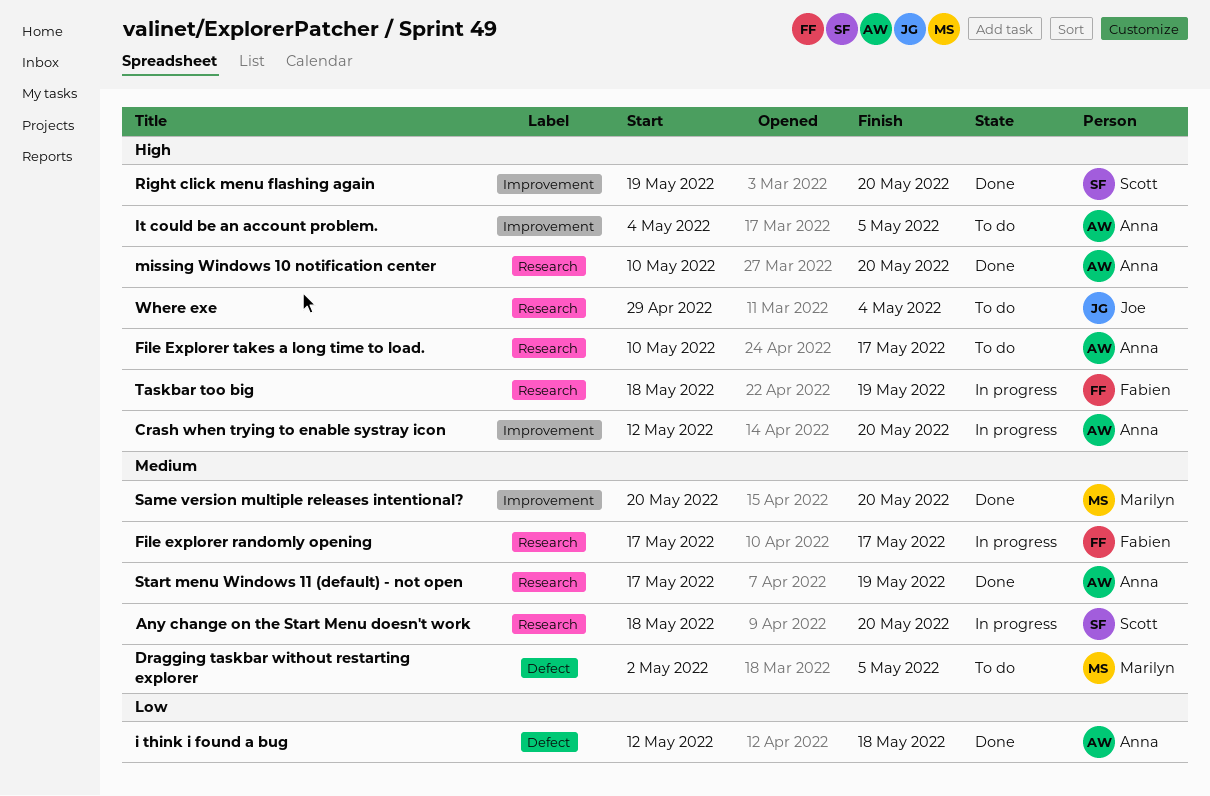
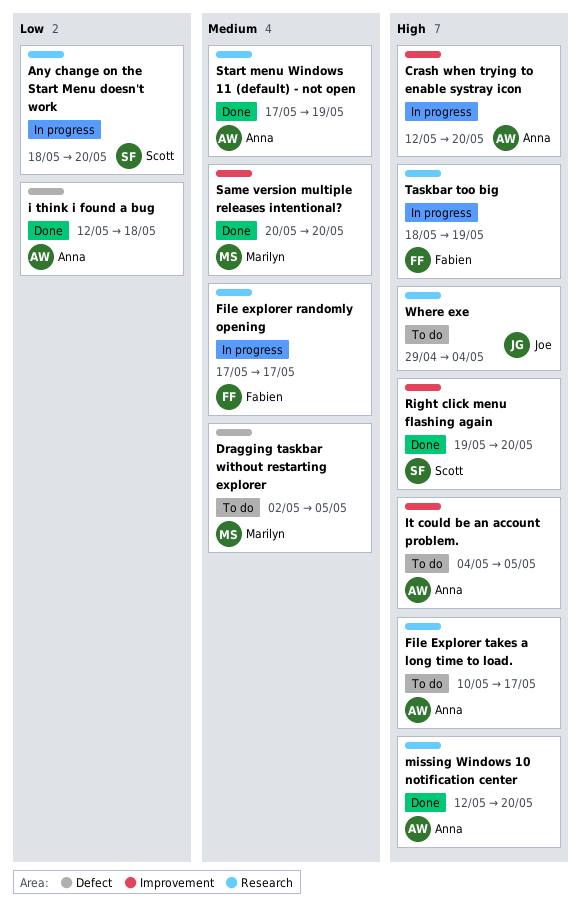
Any change on the Start Menu doesn't work, priority: Medium -> Low
missing Windows 10 notification center, start: May 10 -> May 12

